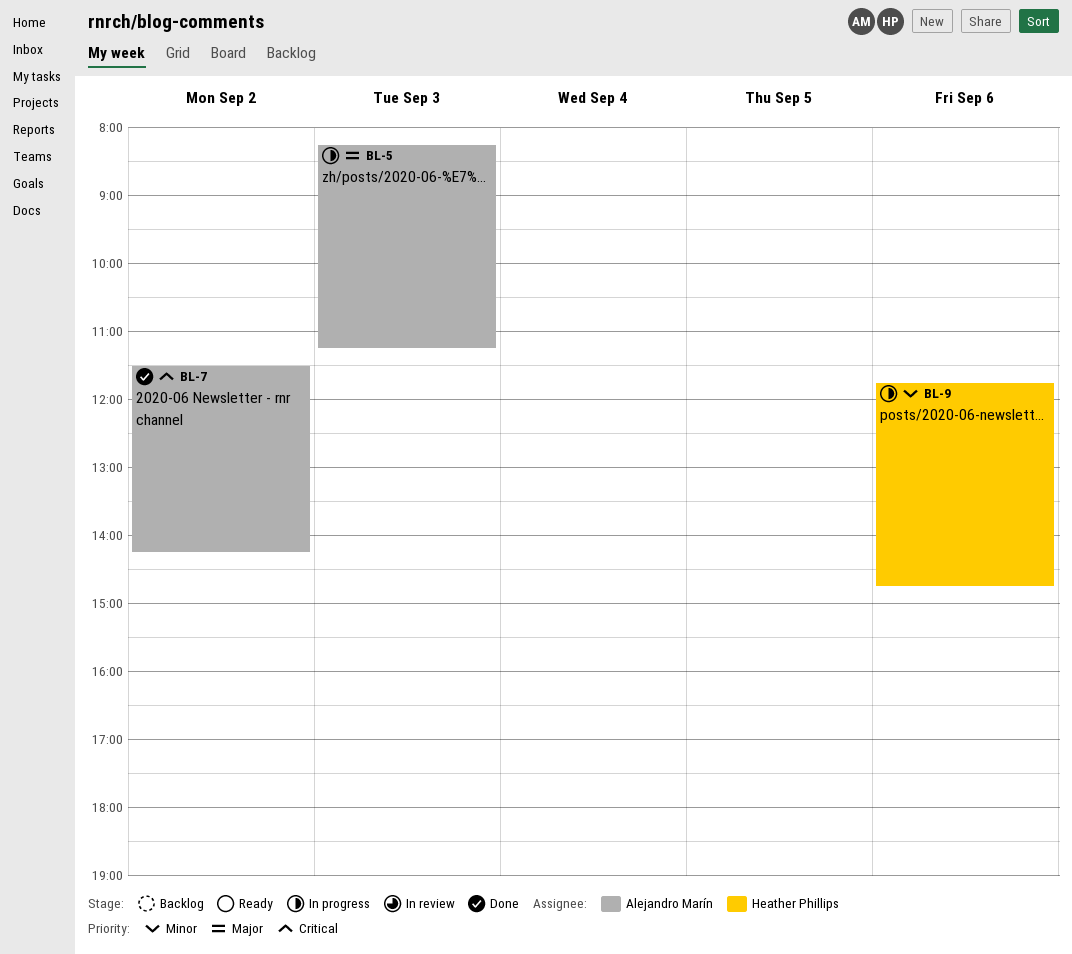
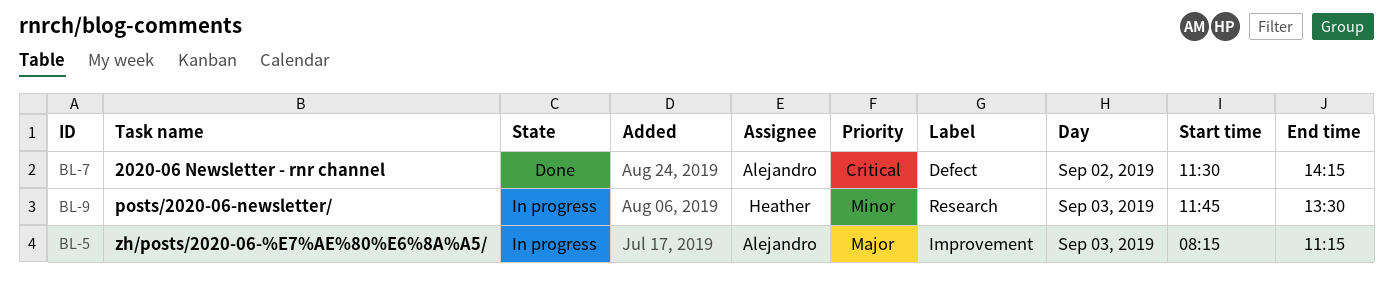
BL-9, day: Sep 6 -> Sep 3
BL-9, ends: 14:45 -> 13:30

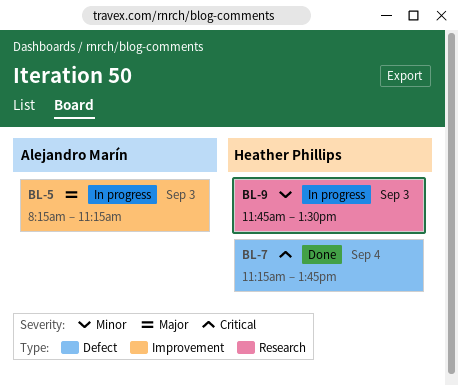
BL-7, owner: Alejandro Marín -> Heather Phillips
BL-7, day: Sep 2 -> Sep 4
BL-7, begins: 11:30 -> 11:15
BL-7, ends: 14:15 -> 13:45

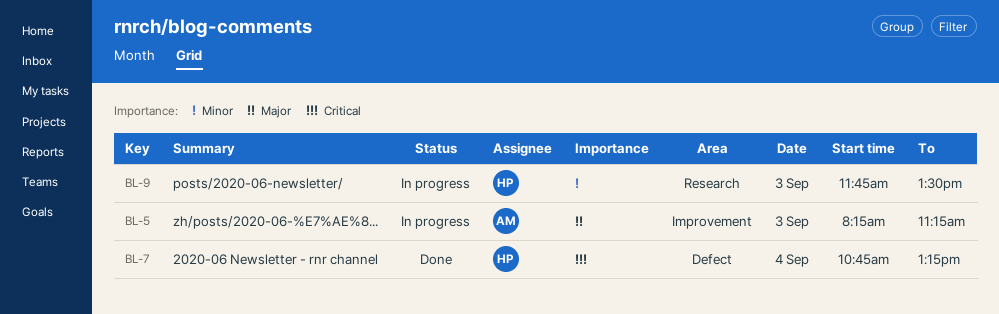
BL-7, begins: 11:15 -> 10:45
BL-7, ends: 13:45 -> 13:15

